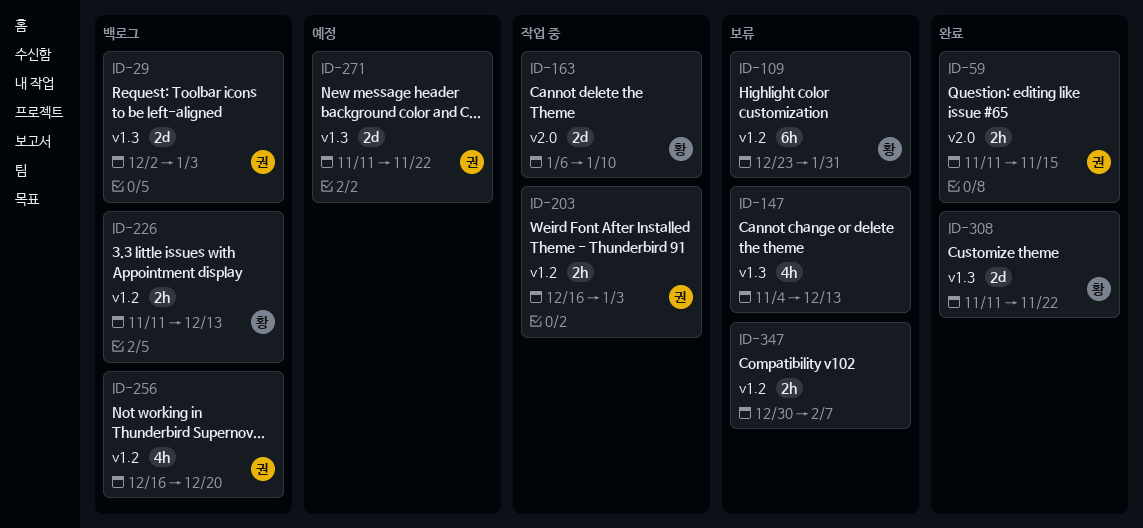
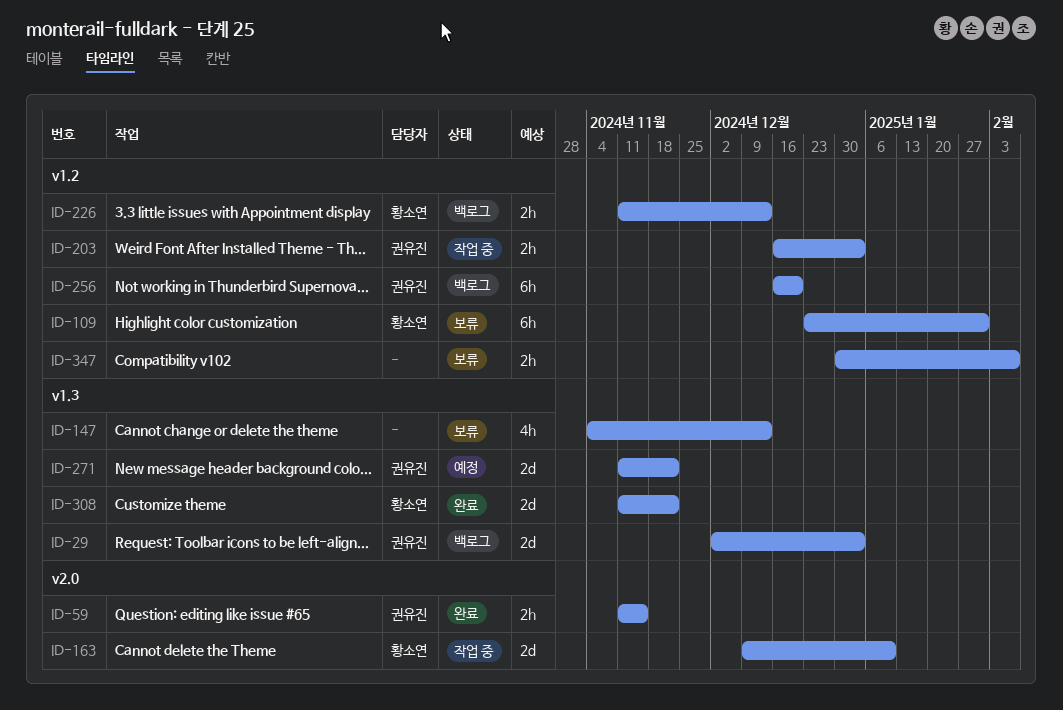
ID-163, start: Jan 6 -> Dec 9
ID-256, estimate: 4h -> 6h

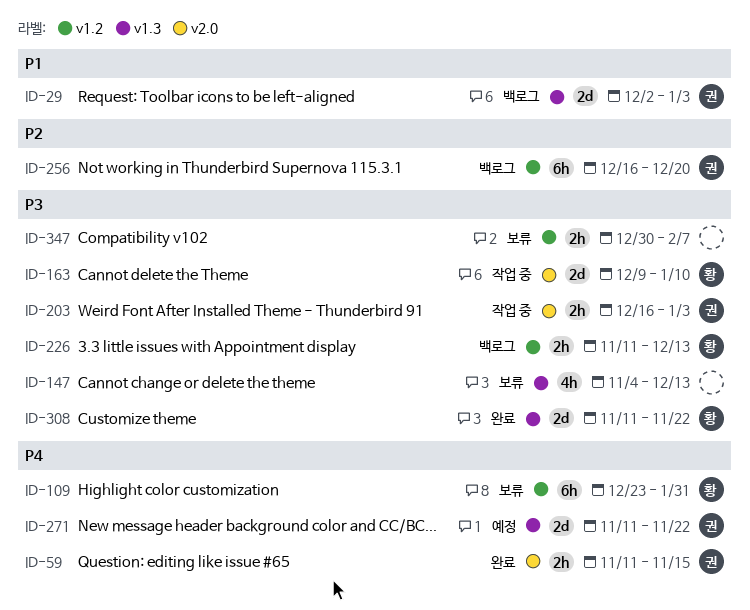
ID-203, label: v1.2 -> v2.0

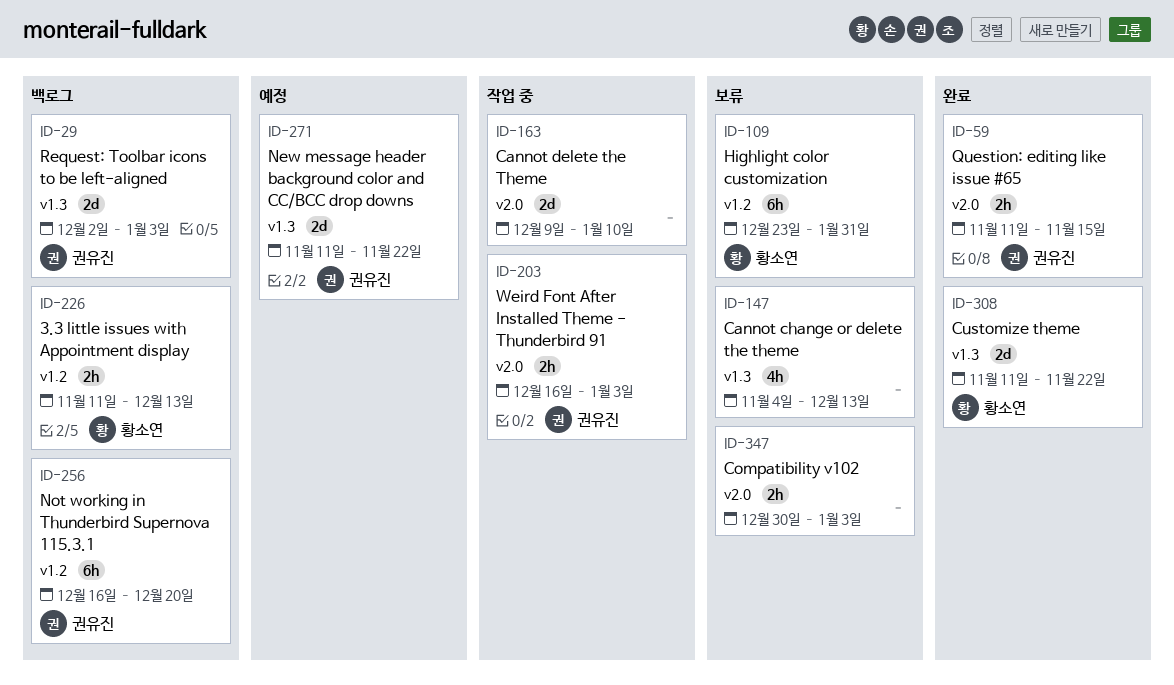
ID-163, owner: 황소연 -> none
ID-347, label: v1.2 -> v2.0
ID-347, due: Feb 7 -> Jan 3

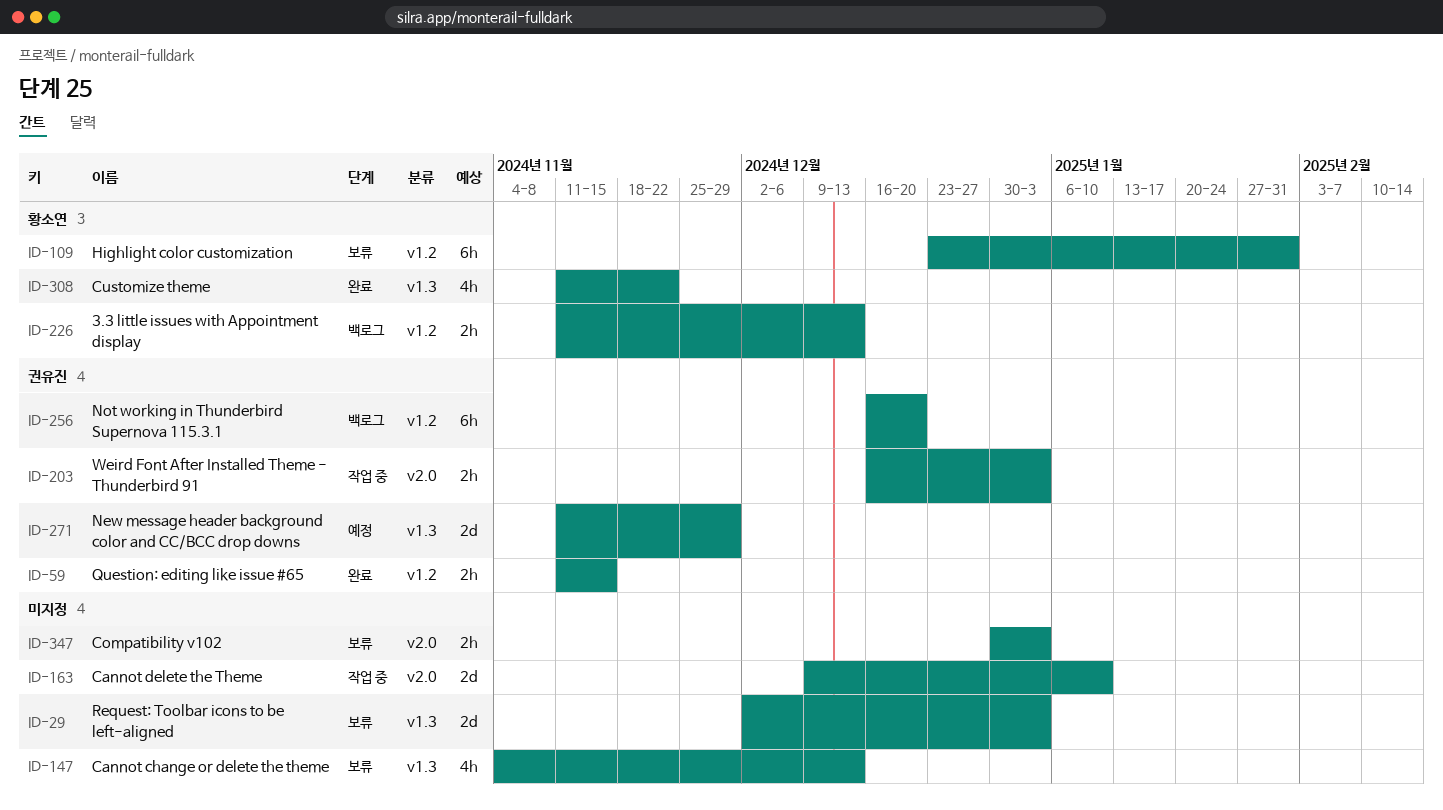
ID-29, status: 백로그 -> 보류
ID-29, owner: 권유진 -> none
ID-59, label: v2.0 -> v1.2
ID-271, due: Nov 22 -> Nov 29
ID-308, estimate: 2d -> 4h

